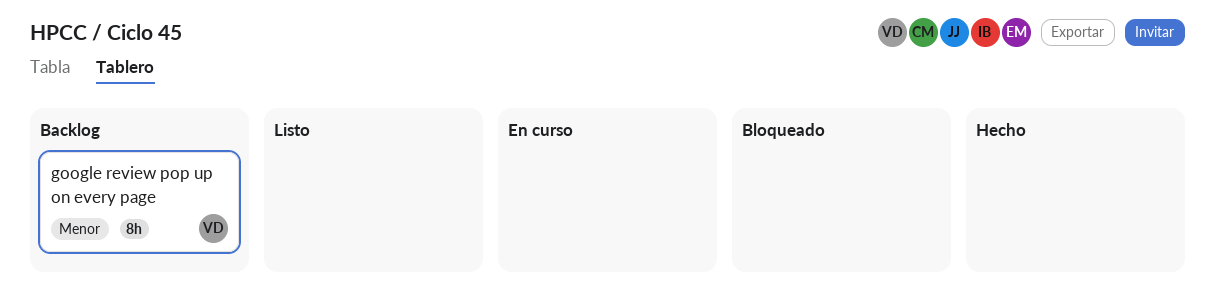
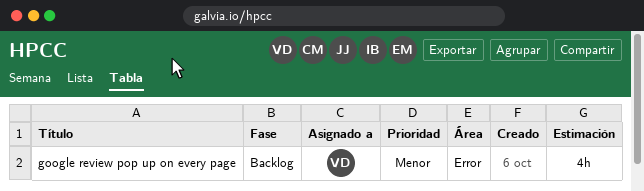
google review pop up on every page, estimate: 8h -> 4h

